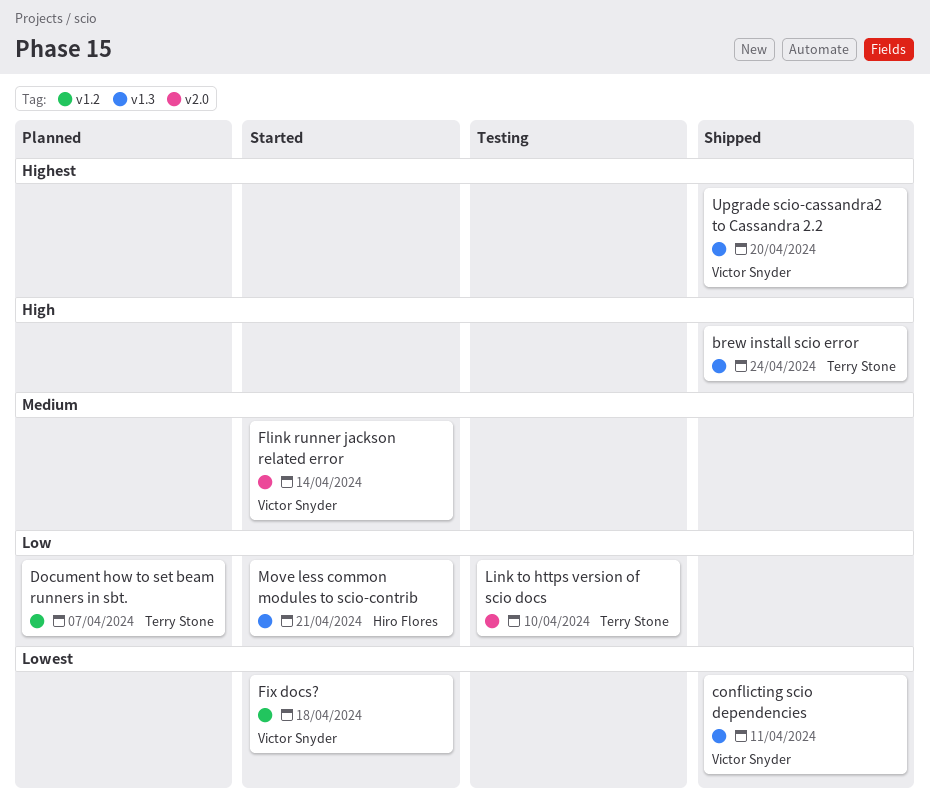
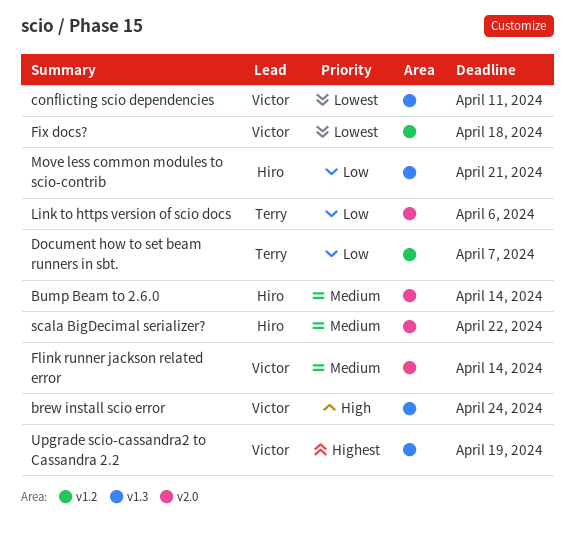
brew install scio error, owner: Terry Stone -> Victor Snyder
Bump Beam to 2.6.0: none -> present
Link to https version of scio docs, due: Apr 10 -> Apr 6
scala BigDecimal serializer?: none -> present
Upgrade scio-cassandra2 to Cassandra 2.2, due: Apr 20 -> Apr 19

